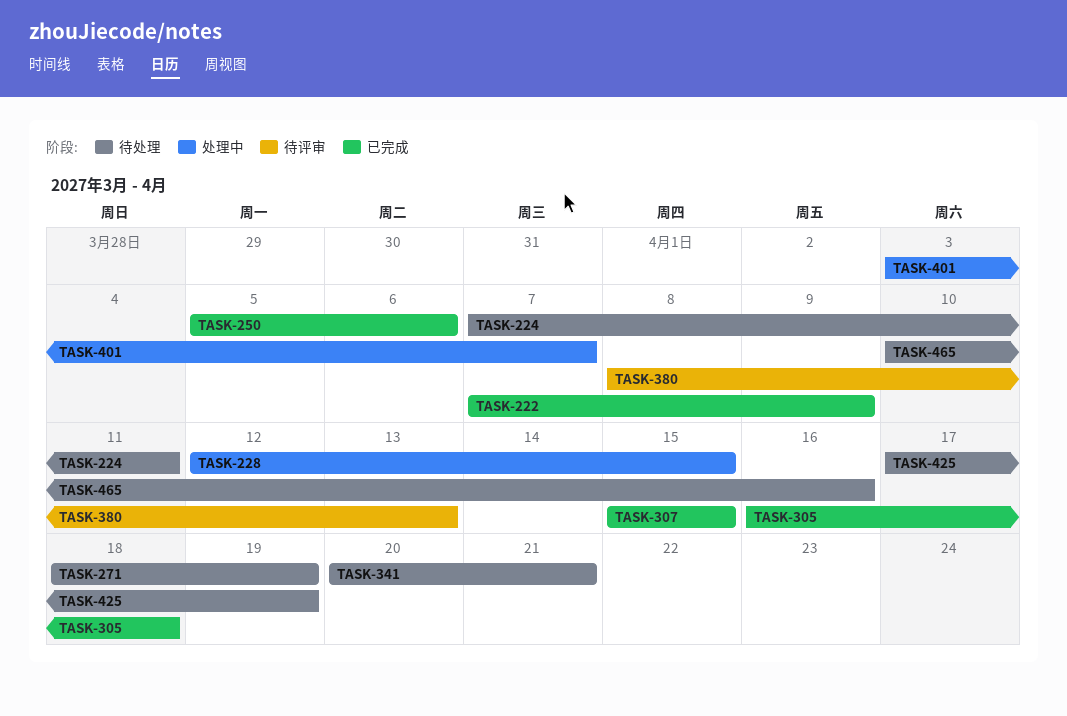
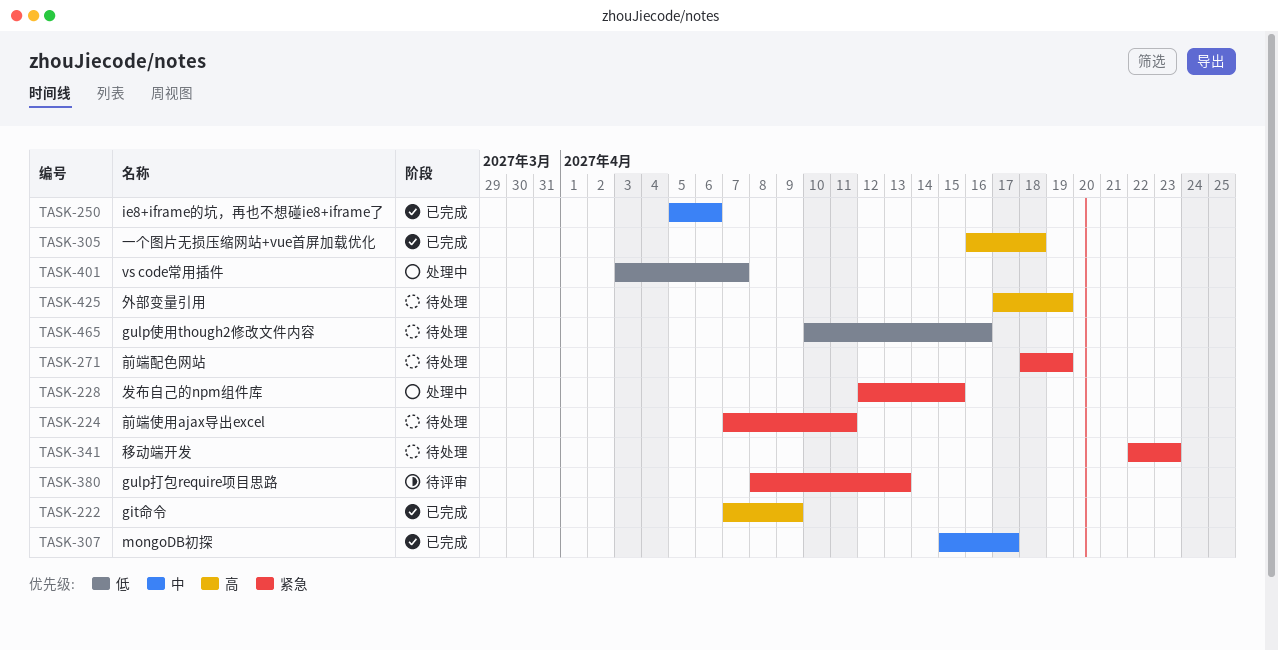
TASK-307, due: Apr 15 -> Apr 17
TASK-341, start: Apr 20 -> Apr 22
TASK-341, due: Apr 21 -> Apr 23

